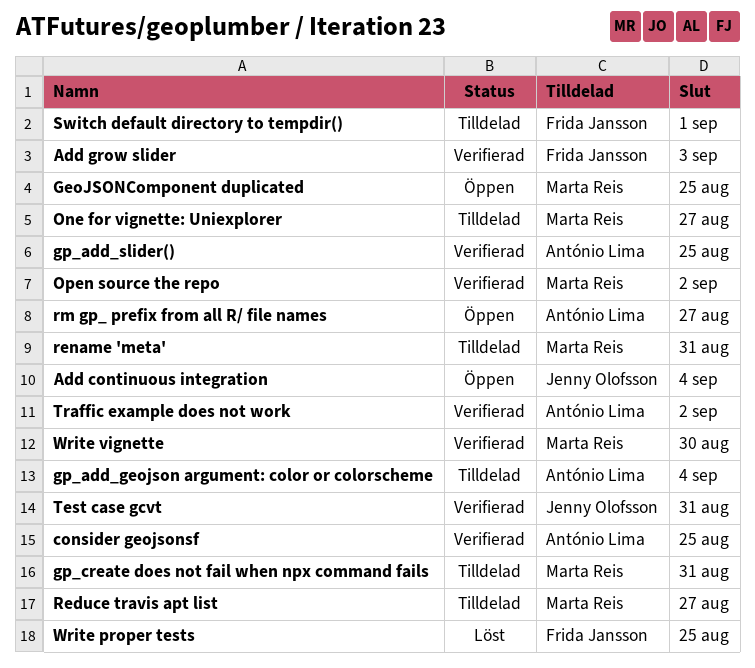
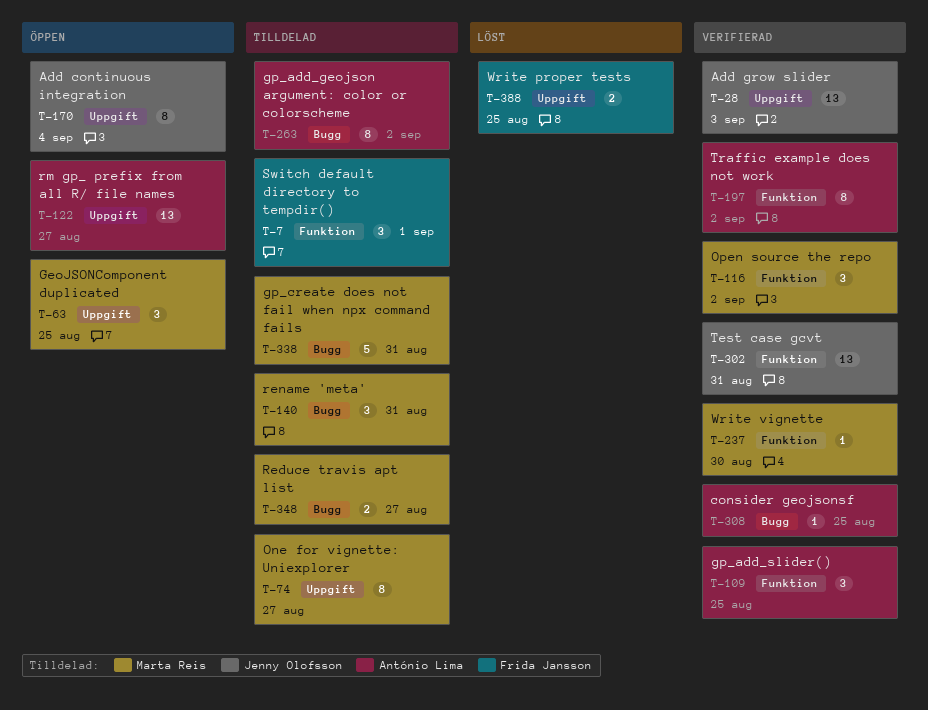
Add grow slider, owner: Frida Jansson -> Jenny Olofsson
gp_add_geojson argument: color or colorscheme, due: Sep 4 -> Sep 2

